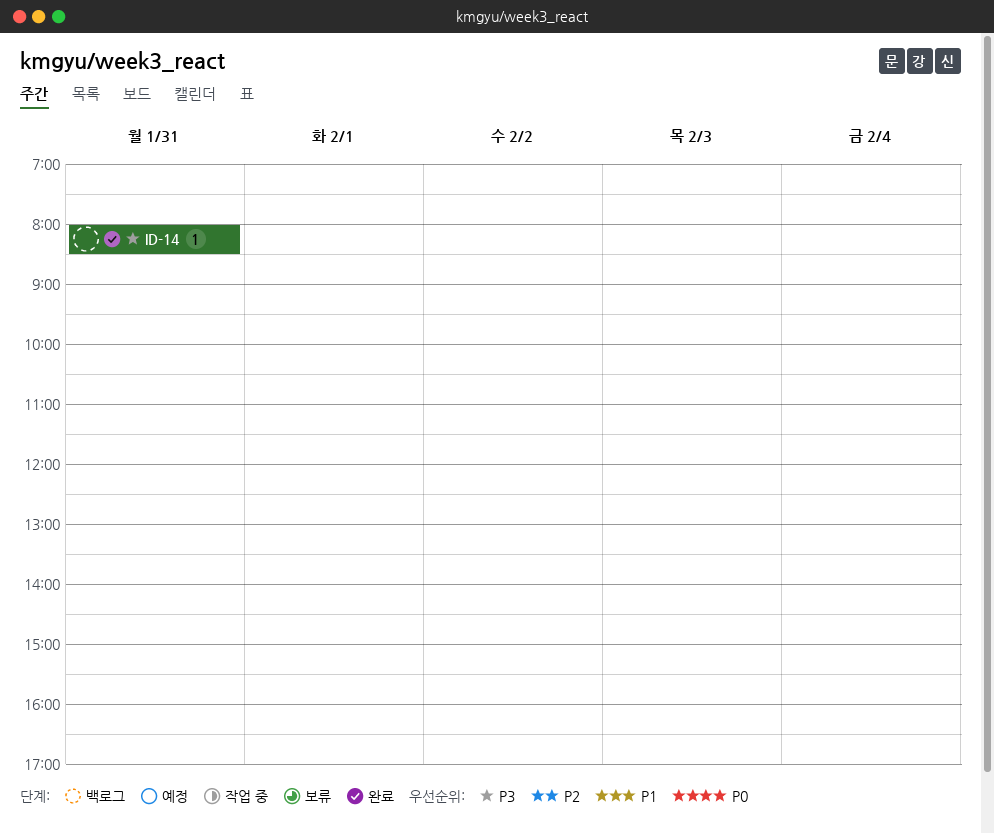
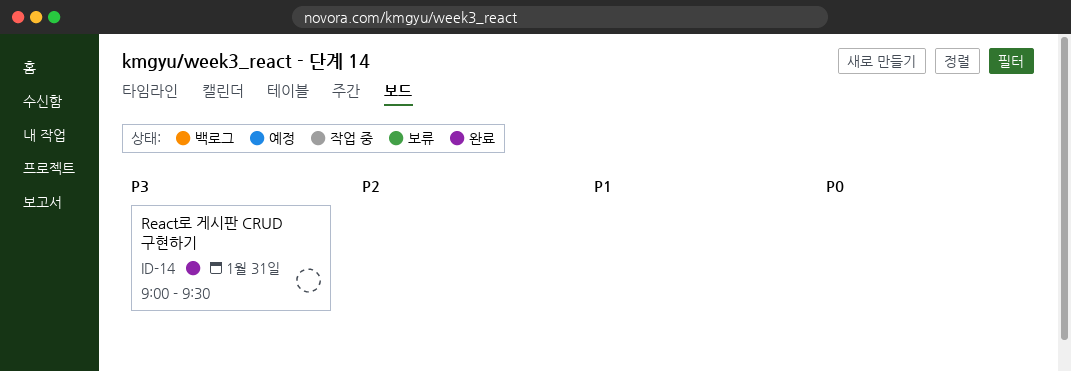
ID-14, begins: 08:00 -> 09:00
ID-14, ends: 08:30 -> 09:30

